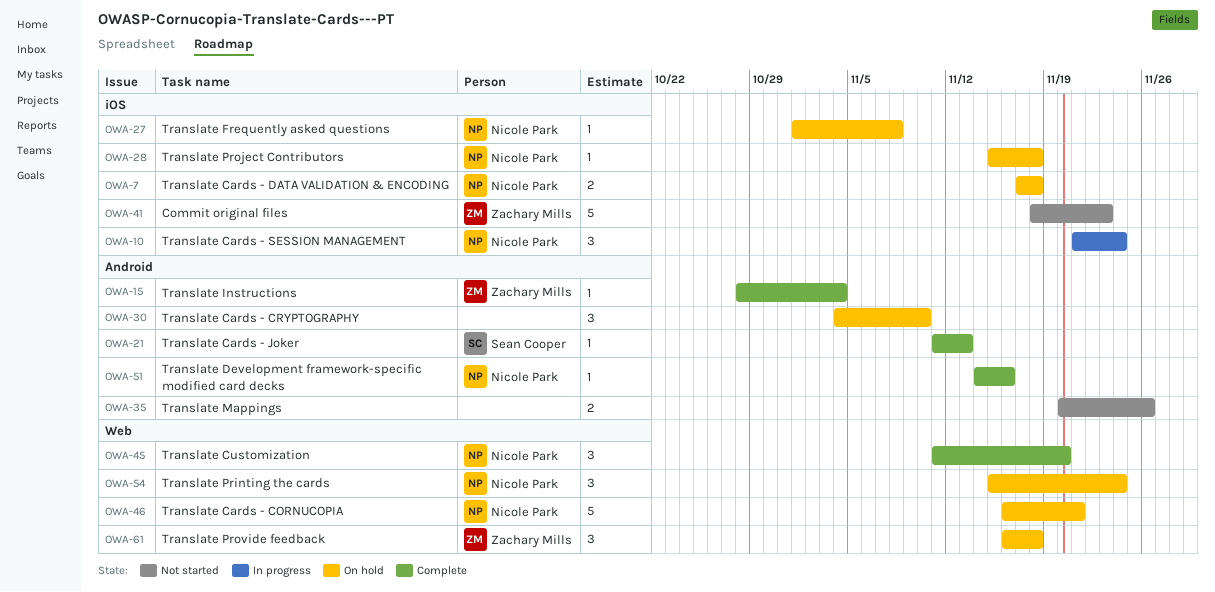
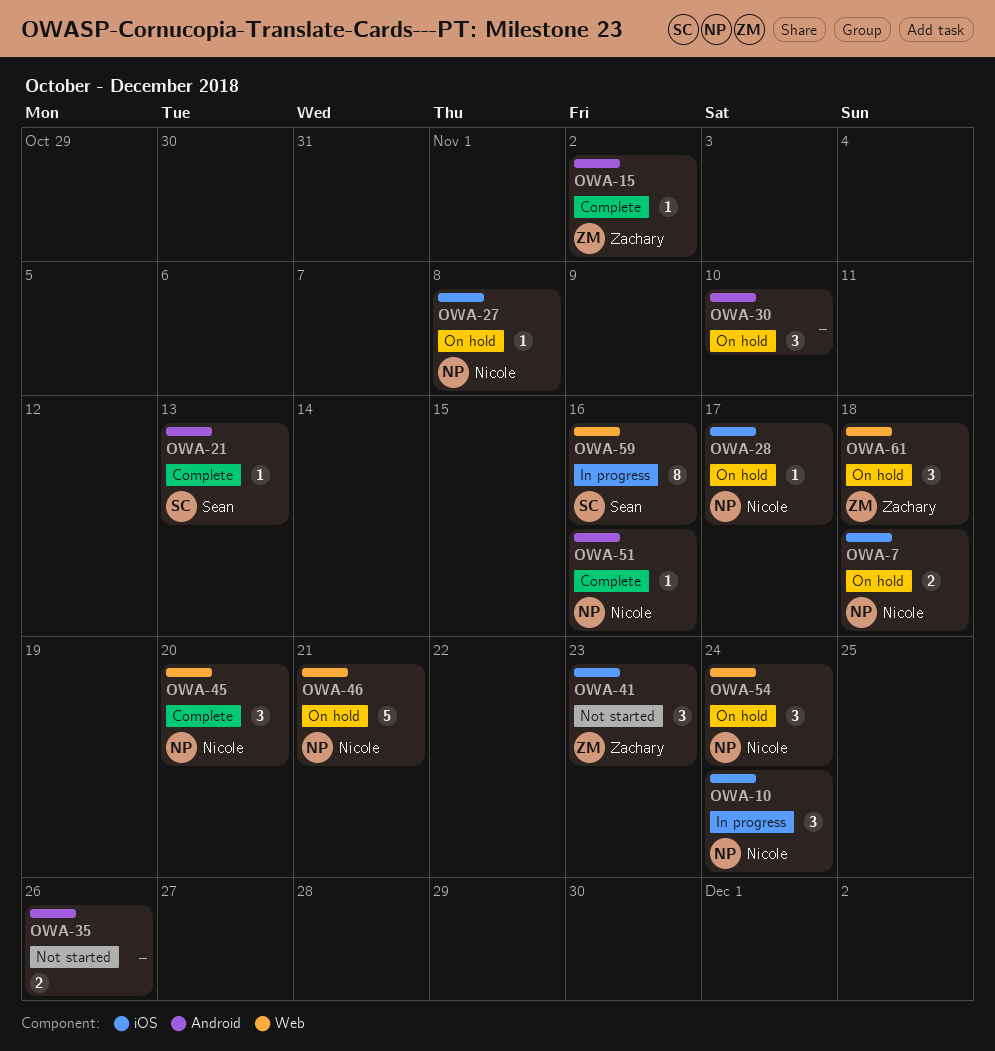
OWA-15, due: Nov 4 -> Nov 2
OWA-28, due: Nov 18 -> Nov 17
OWA-41, estimate: 5 -> 3
OWA-59: none -> present

